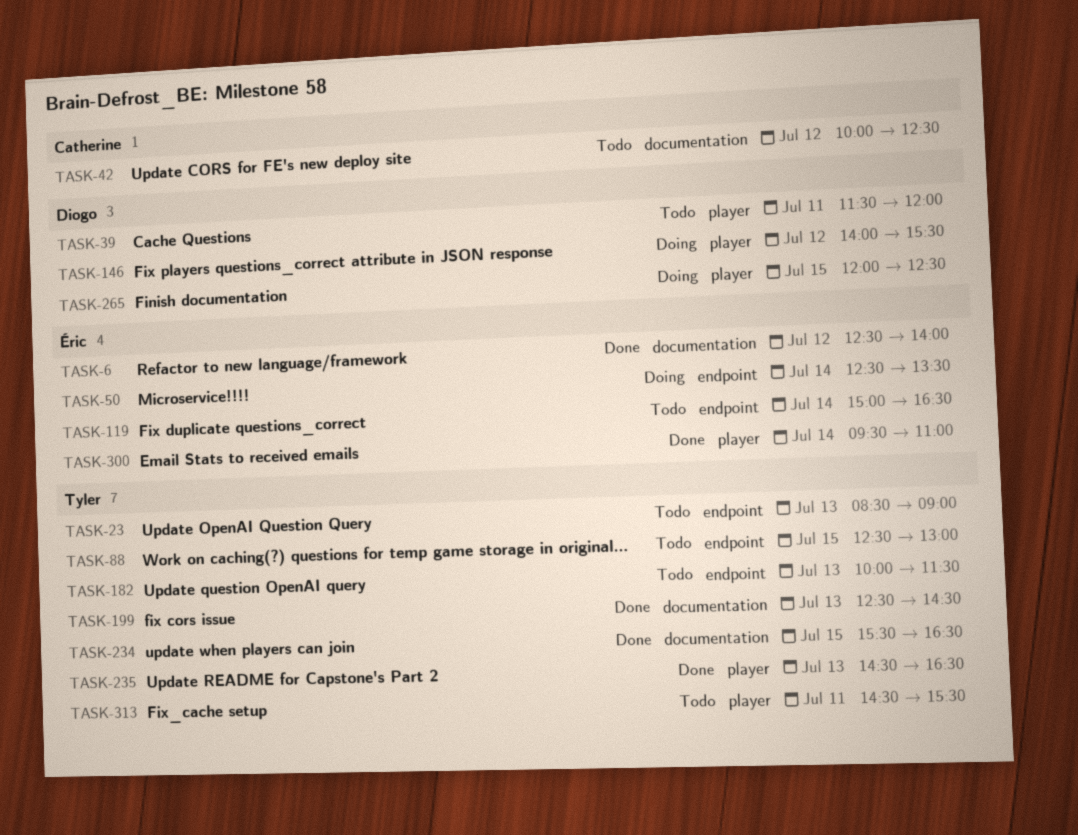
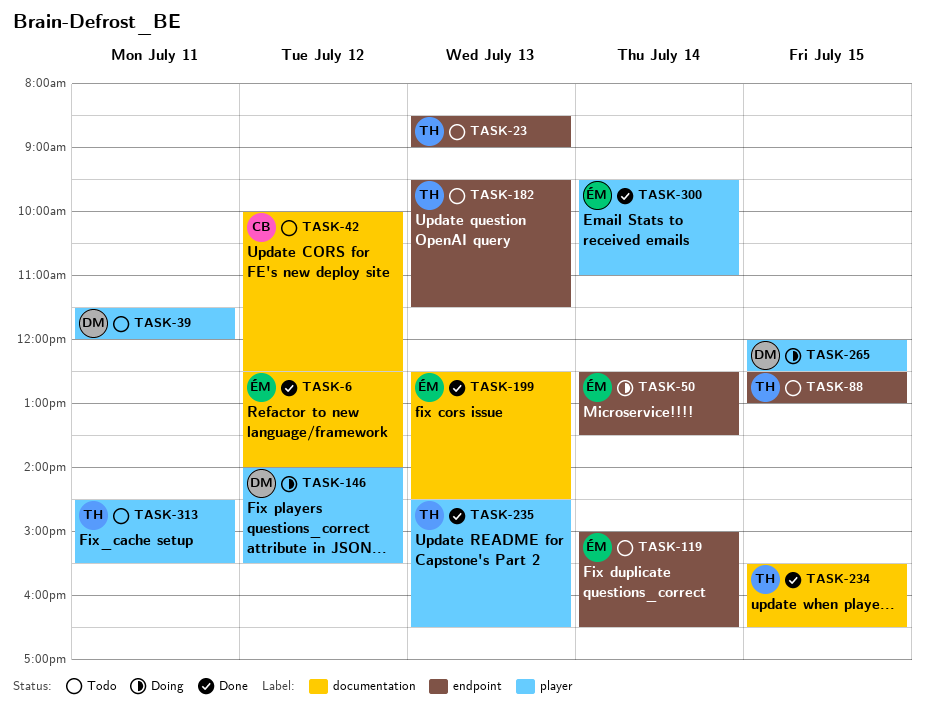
TASK-182, begins: 10:00 -> 09:30
TASK-199, owner: Tyler -> Éric

